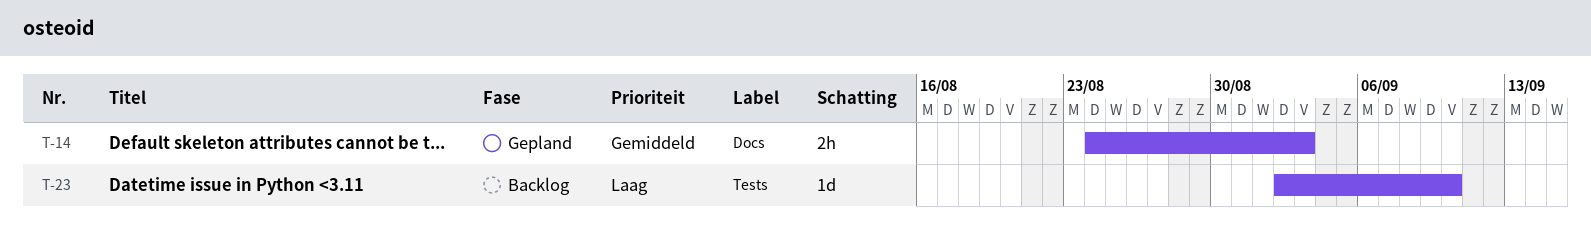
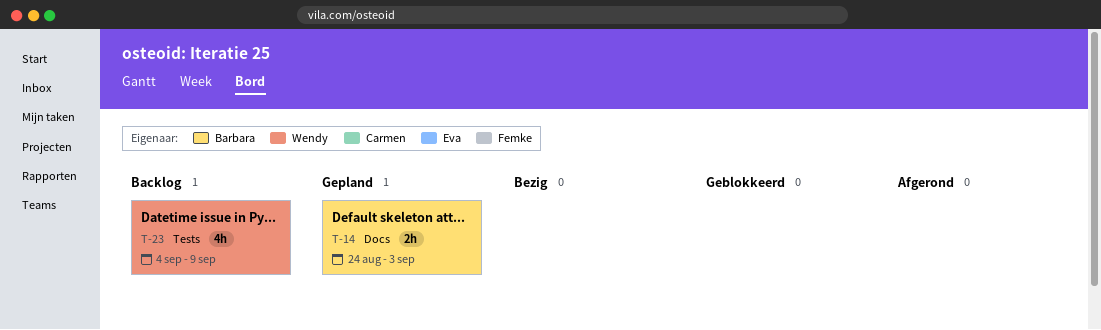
T-23, estimate: 1d -> 4h
T-23, start: Sep 2 -> Sep 4
T-23, due: Sep 10 -> Sep 9

